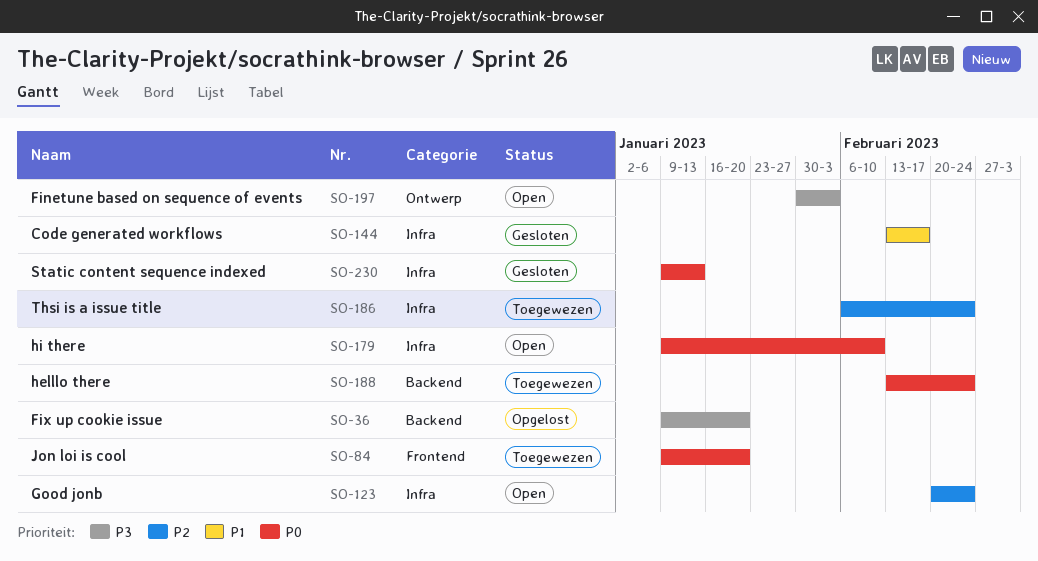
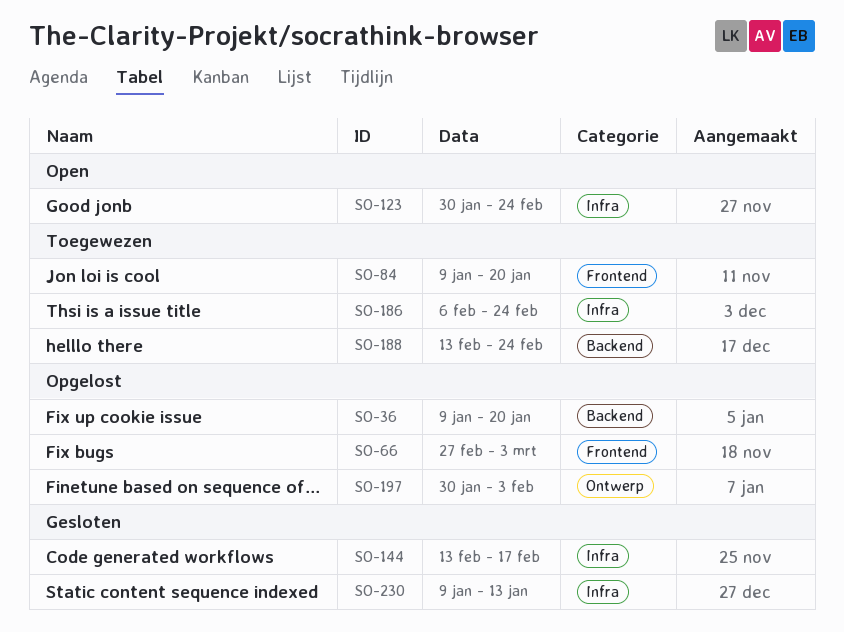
SO-66: none -> present
SO-123, start: Feb 20 -> Jan 30
SO-179: present -> none
SO-197, status: Open -> Opgelost

